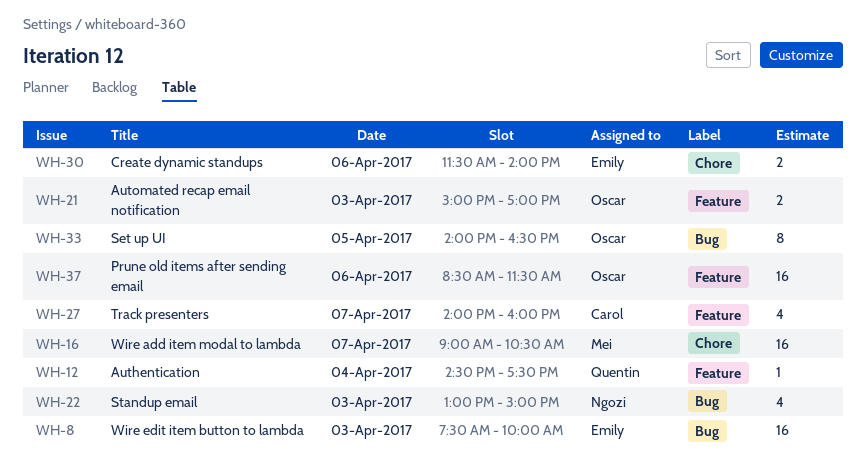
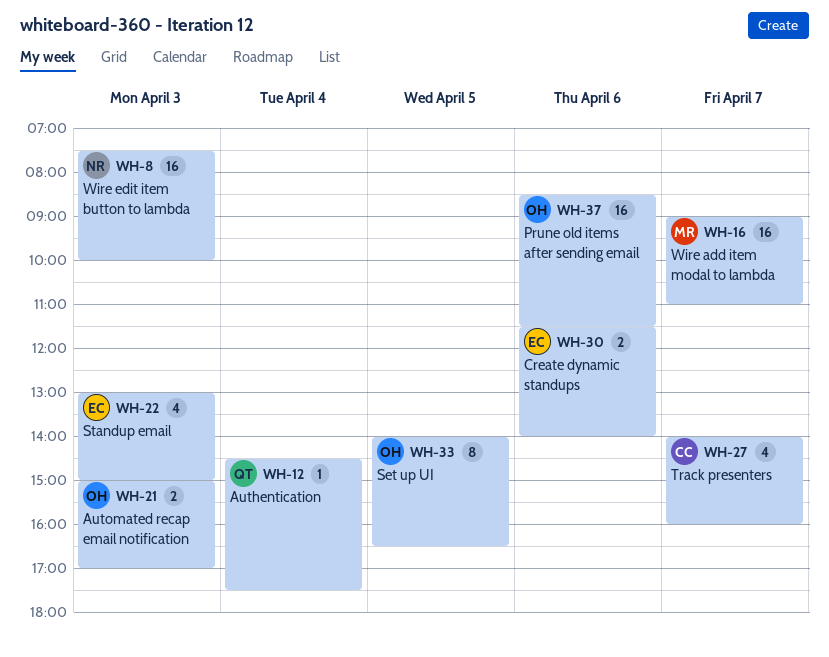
WH-8, owner: Emily -> Ngozi
WH-16, ends: 10:30 -> 11:00
WH-22, owner: Ngozi -> Emily

